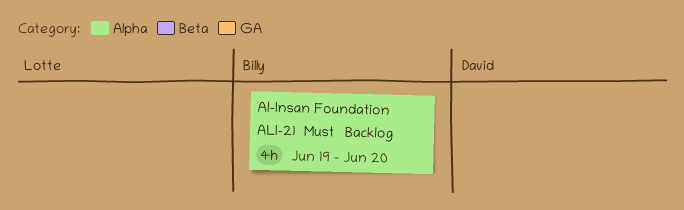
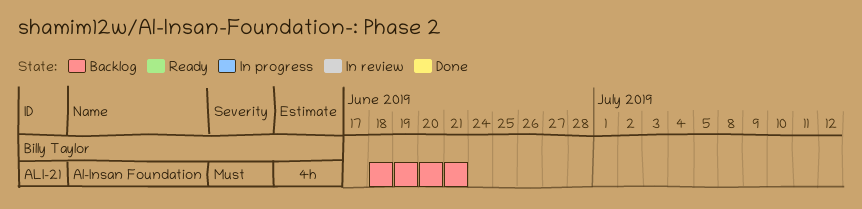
ALI-21, start: Jun 19 -> Jun 18
ALI-21, due: Jun 20 -> Jun 21

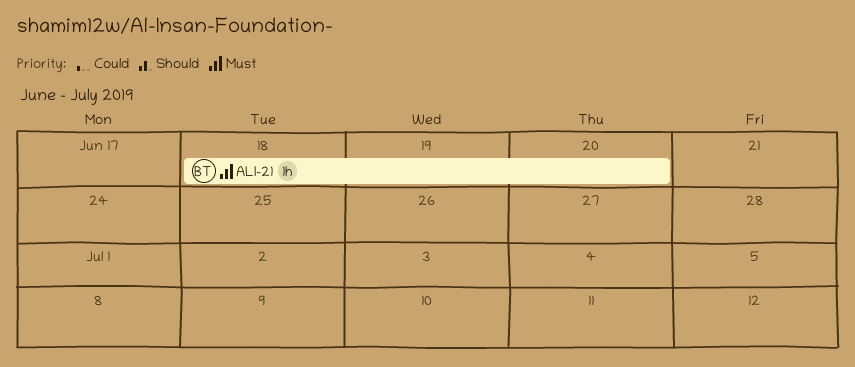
ALI-21, estimate: 4h -> 1h
ALI-21, due: Jun 21 -> Jun 20

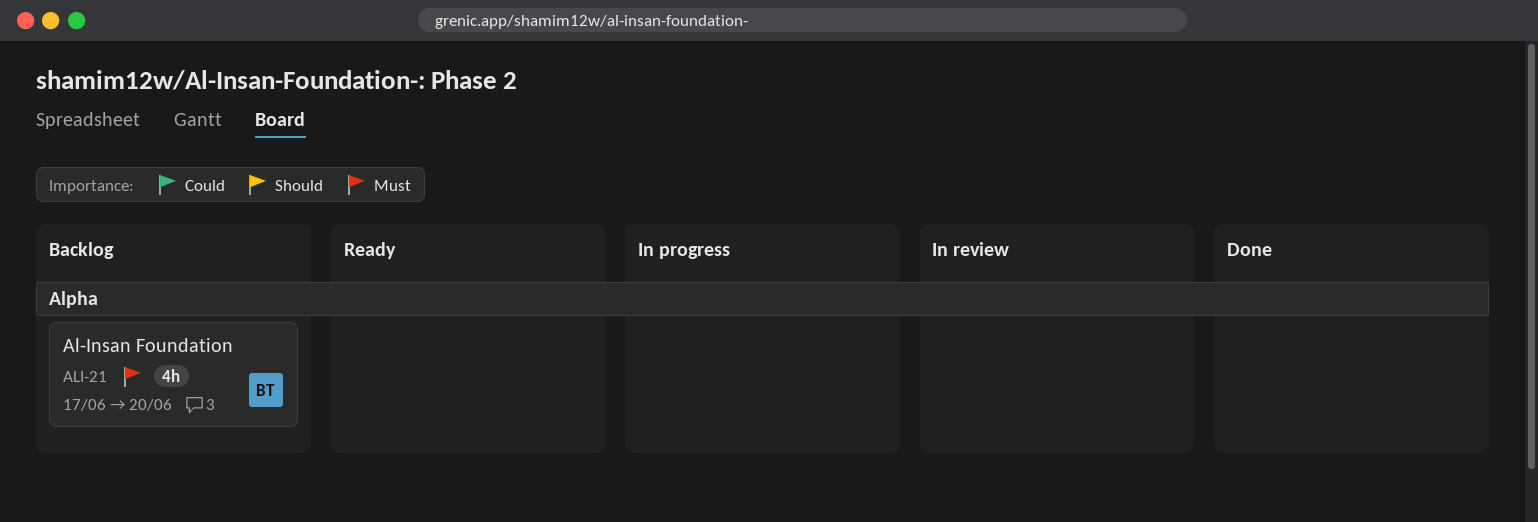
ALI-21, estimate: 1h -> 4h
ALI-21, start: Jun 18 -> Jun 17

